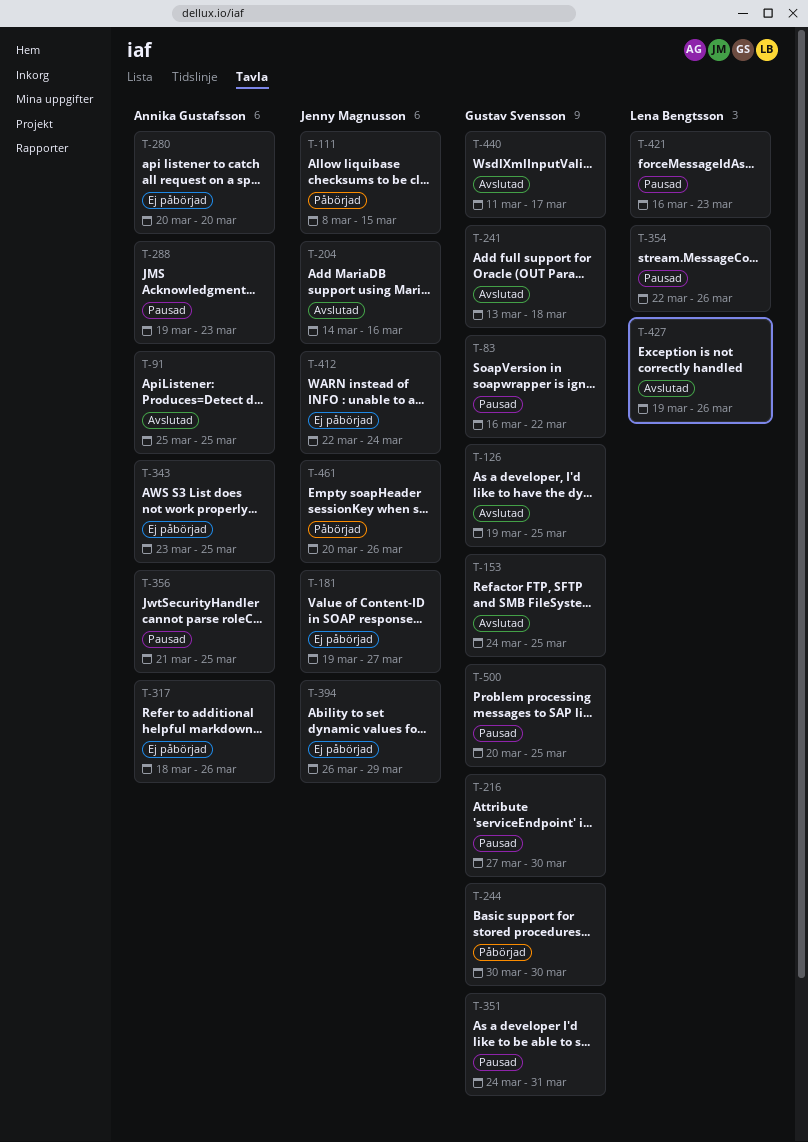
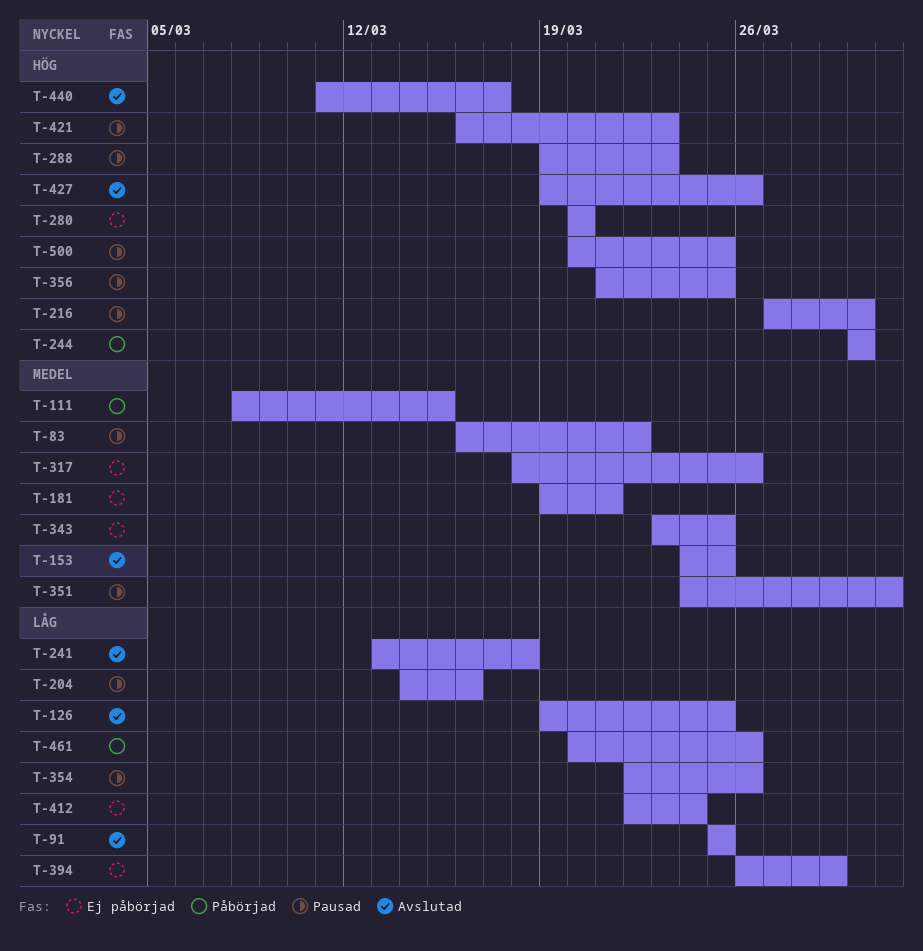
T-181, due: Mar 27 -> Mar 21
T-204, status: Avslutad -> Pausad

